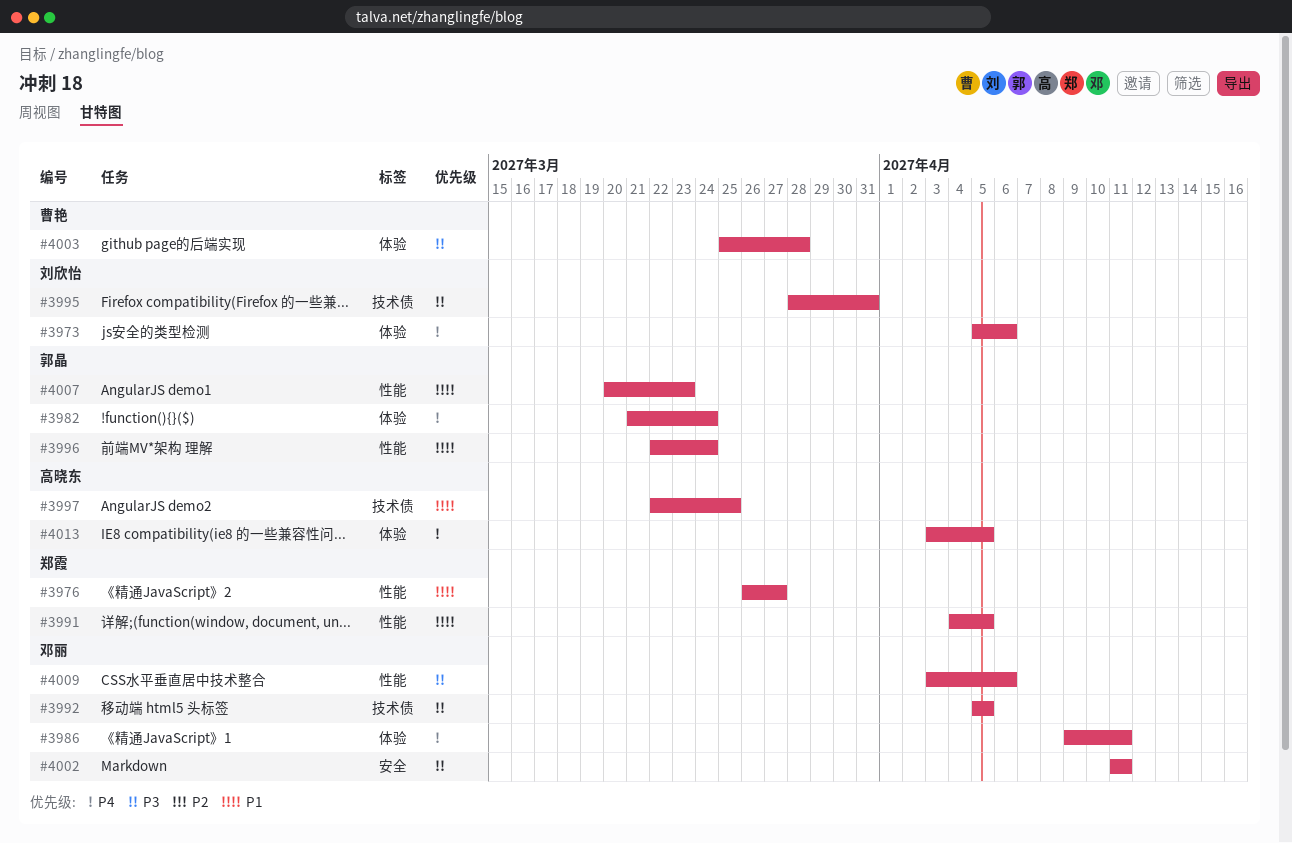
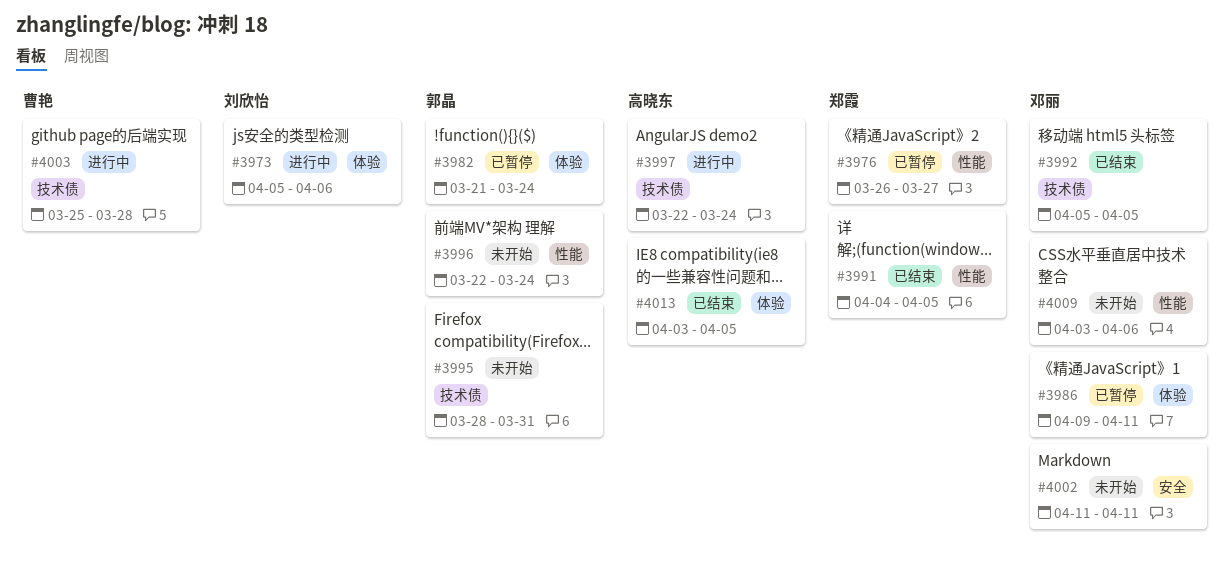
#3995, owner: 刘欣怡 -> 郭晶
#3997, due: Mar 25 -> Mar 24
#4003, label: 体验 -> 技术债
#4007: present -> none

